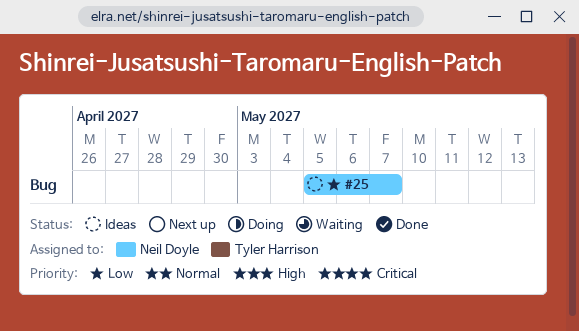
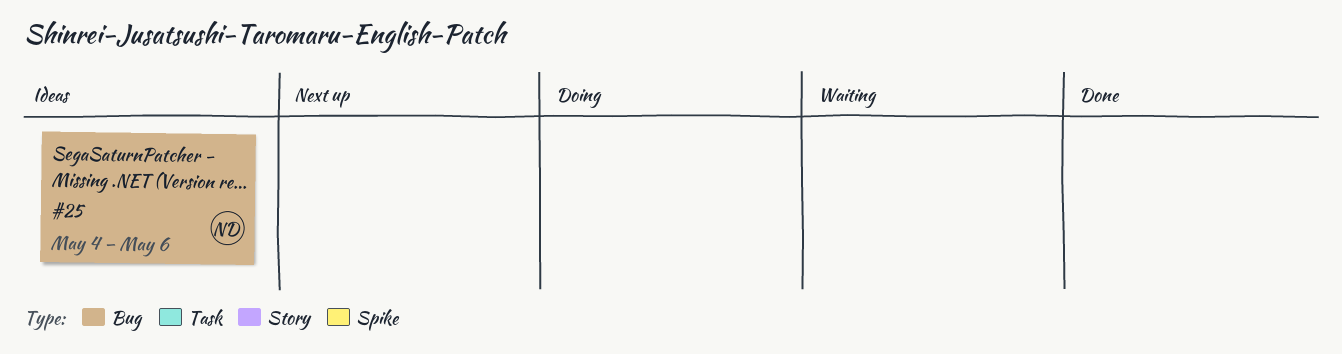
#25, start: May 5 -> May 4
#25, due: May 7 -> May 6

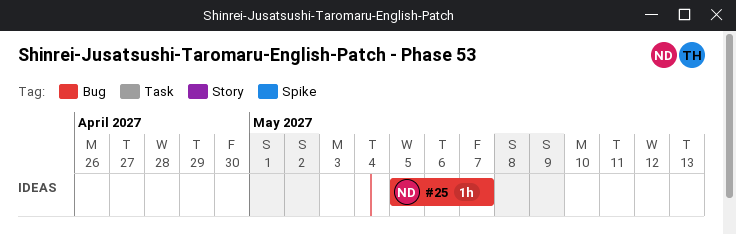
#25, start: May 4 -> May 5
#25, due: May 6 -> May 7

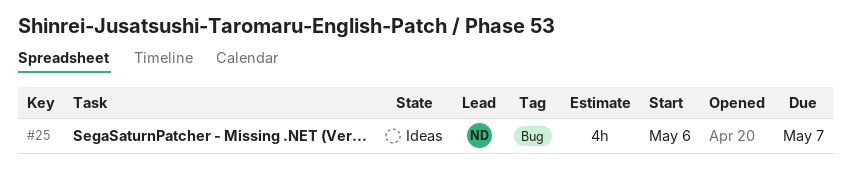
#25, estimate: 1h -> 4h
#25, start: May 5 -> May 6

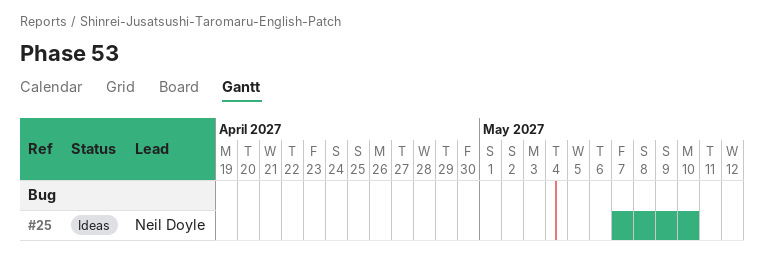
#25, start: May 6 -> May 7
#25, due: May 7 -> May 10

